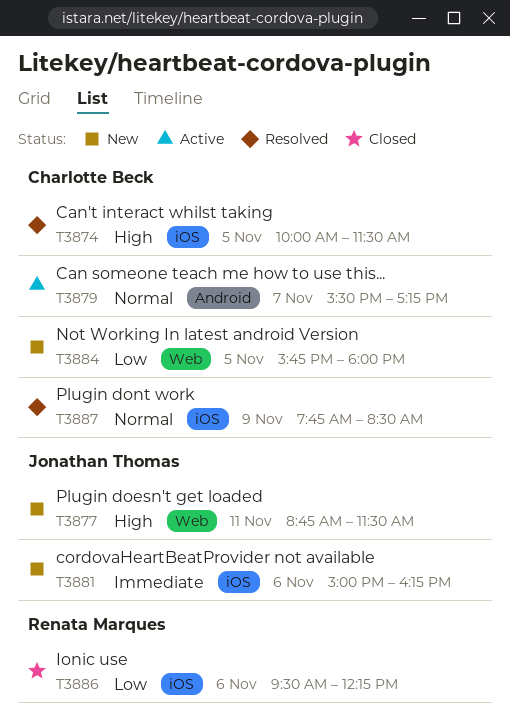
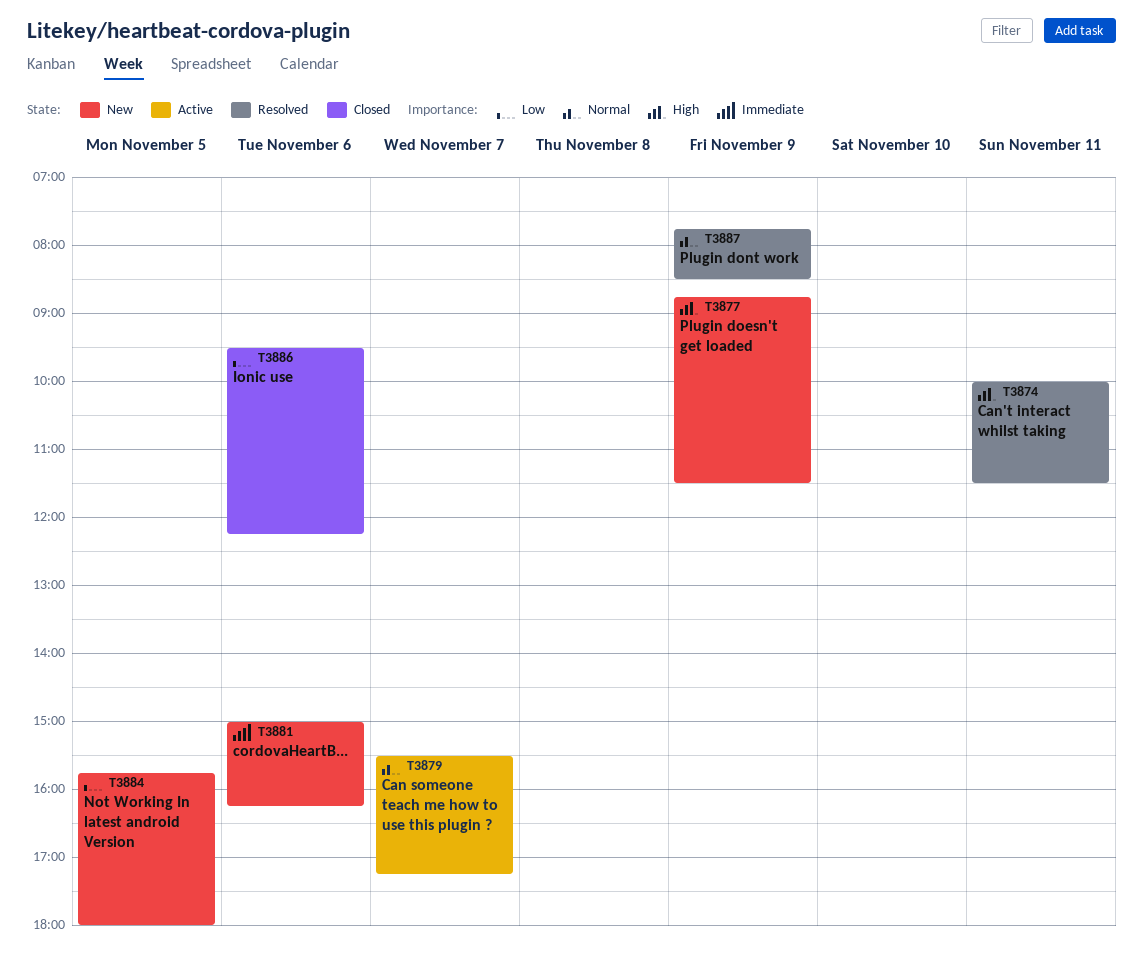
T3874, day: Nov 5 -> Nov 11
T3877, day: Nov 11 -> Nov 9

